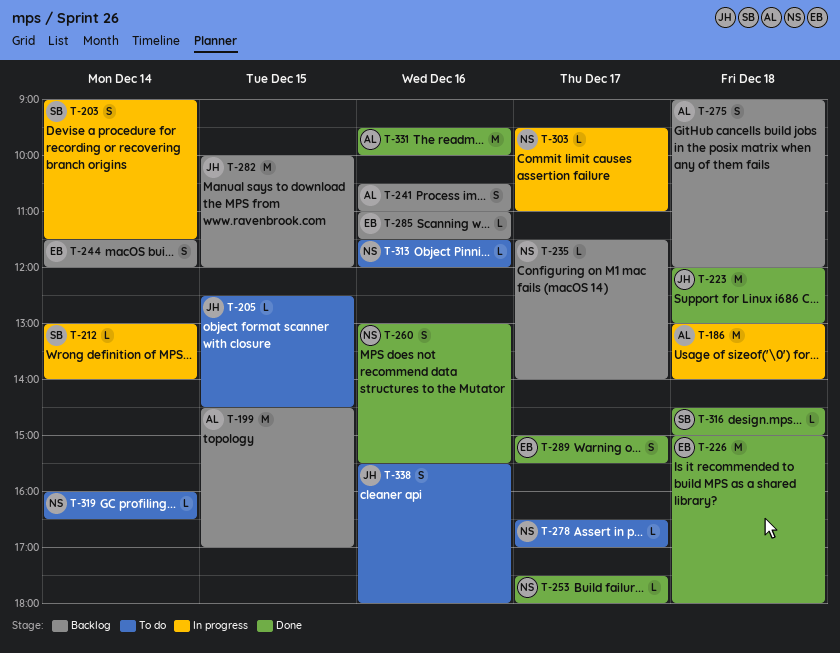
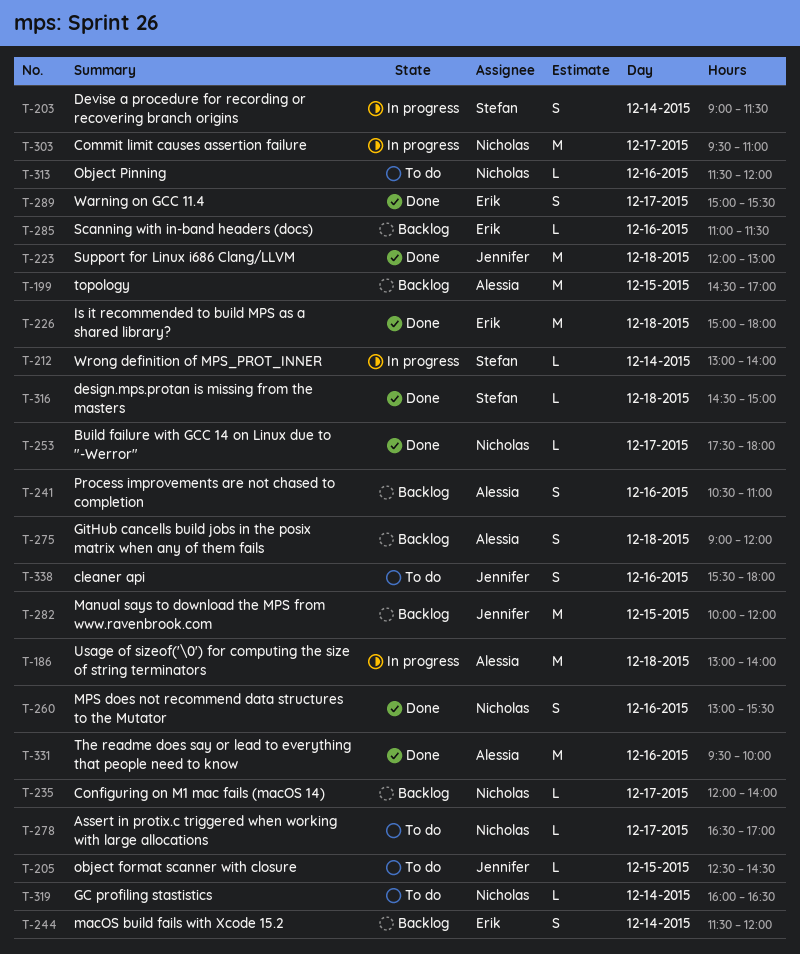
T-235, begins: 11:30 -> 12:00
T-303, estimate: L -> M

